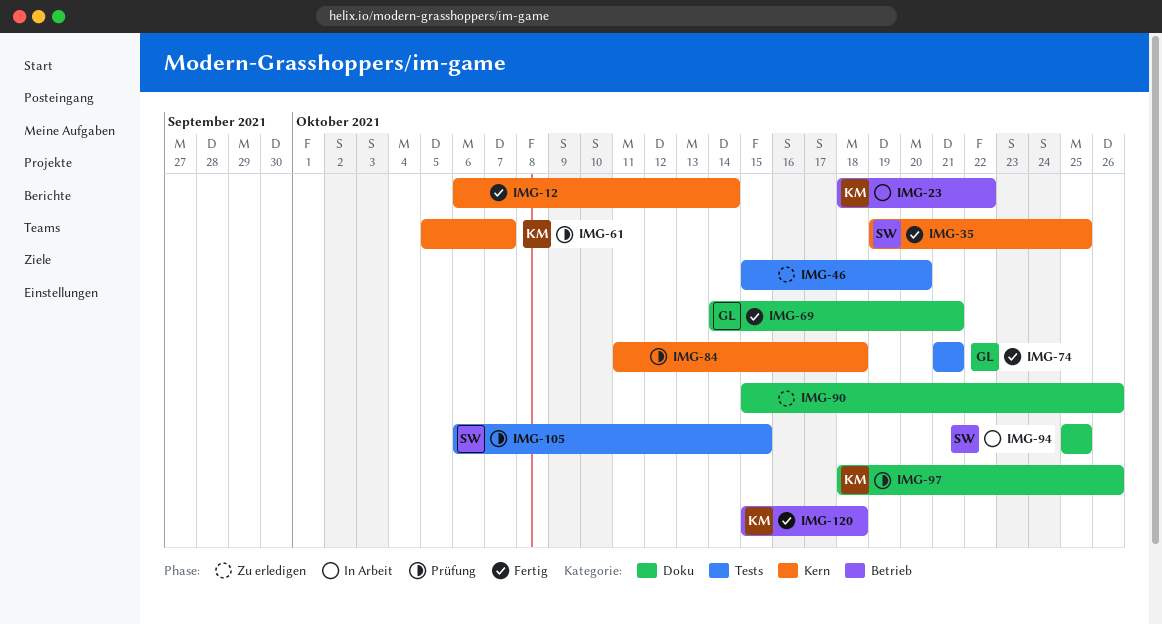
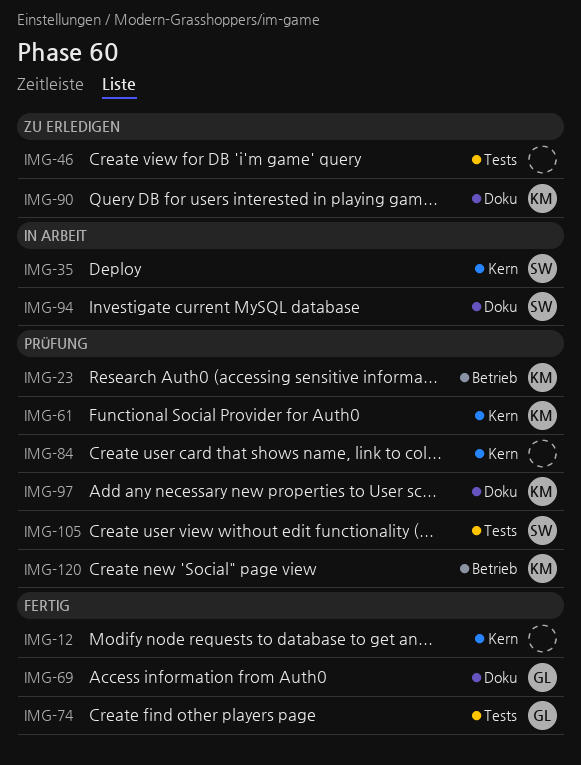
IMG-23, status: In Arbeit -> Prüfung
IMG-35, status: Fertig -> In Arbeit
IMG-90, owner: none -> KM
IMG-120, status: Fertig -> Prüfung

